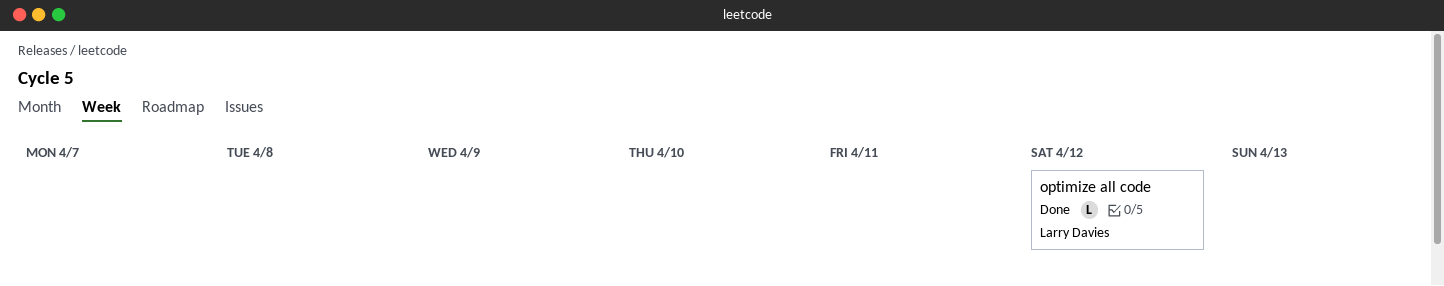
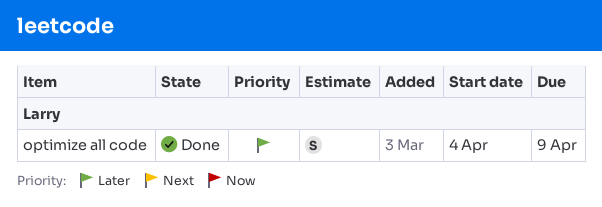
optimize all code, estimate: L -> S
optimize all code, due: Apr 12 -> Apr 9

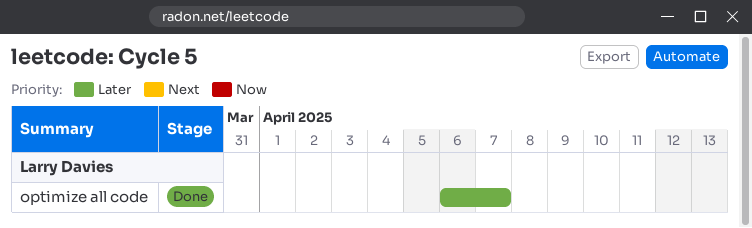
optimize all code, start: Apr 4 -> Apr 6
optimize all code, due: Apr 9 -> Apr 7

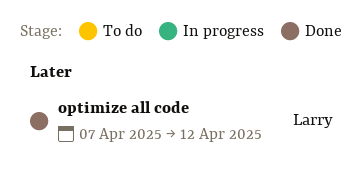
optimize all code, start: Apr 6 -> Apr 7
optimize all code, due: Apr 7 -> Apr 12

